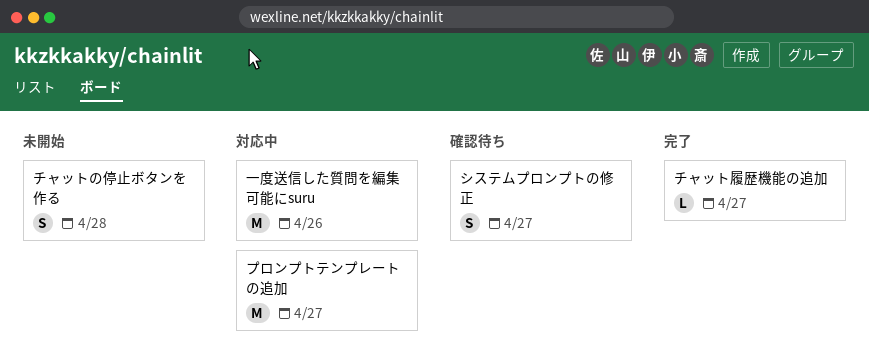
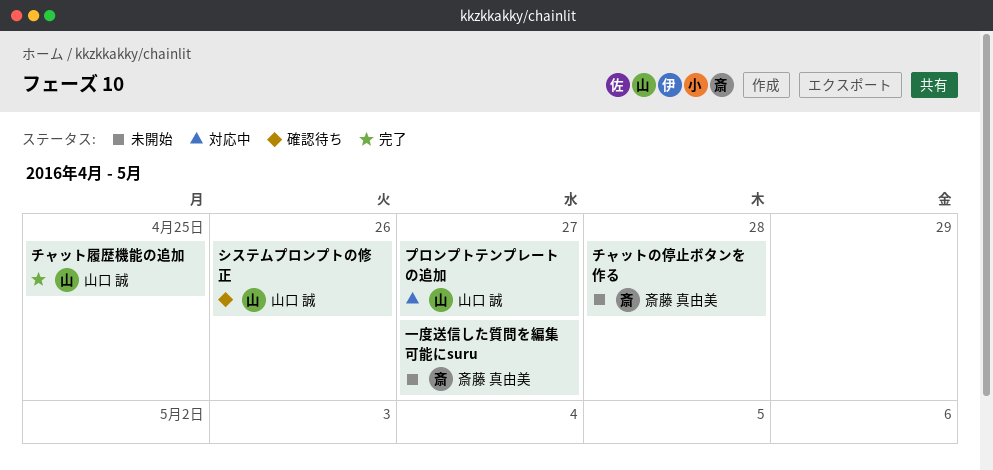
システムプロンプトの修正, due: Apr 27 -> Apr 26
チャット履歴機能の追加, due: Apr 27 -> Apr 25
一度送信した質問を編集可能にsuru, status: 対応中 -> 未開始
一度送信した質問を編集可能にsuru, due: Apr 26 -> Apr 27

